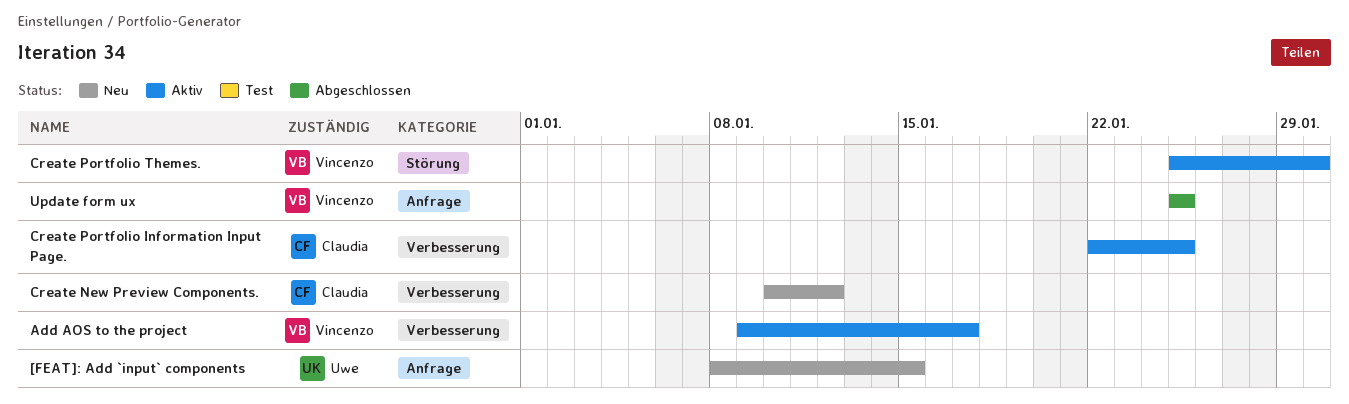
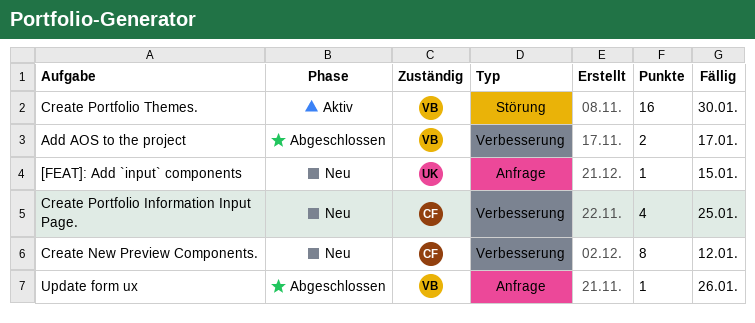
Add AOS to the project, status: Aktiv -> Abgeschlossen
Create Portfolio Information Input Page., status: Aktiv -> Neu
Update form ux, due: Jan 25 -> Jan 26

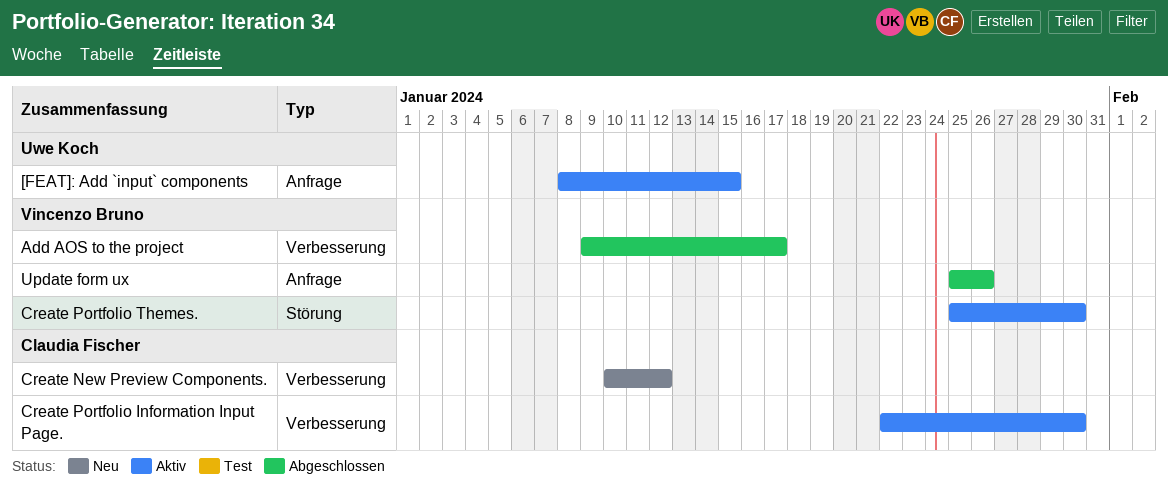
[FEAT]: Add `input` components, status: Neu -> Aktiv
Create Portfolio Information Input Page., status: Neu -> Aktiv
Create Portfolio Information Input Page., due: Jan 25 -> Jan 30

